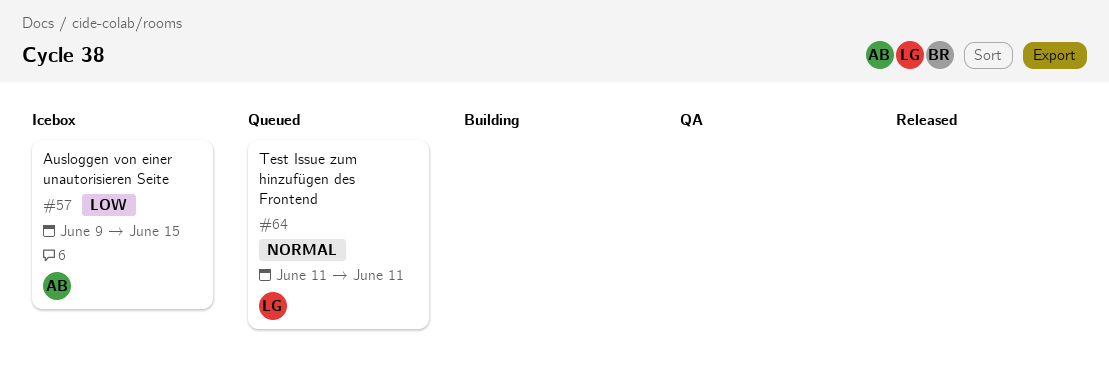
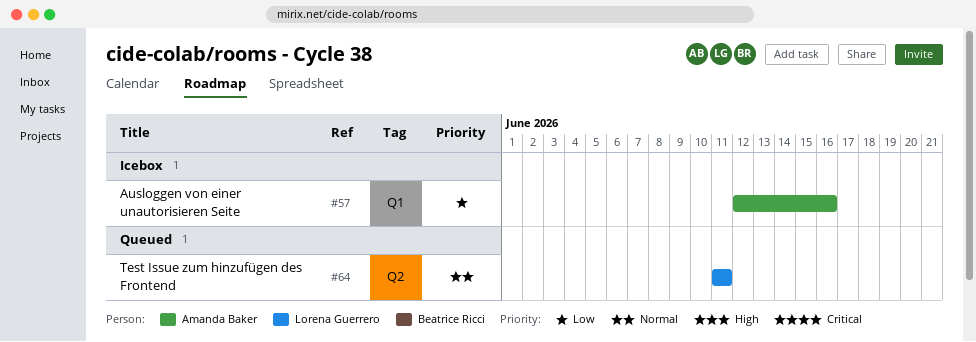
#57, start: Jun 9 -> Jun 12
#57, due: Jun 15 -> Jun 16

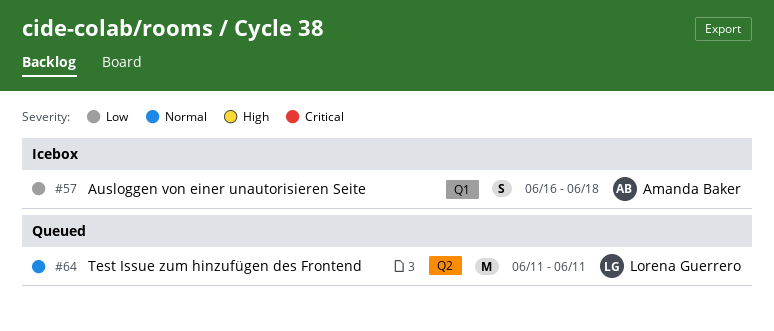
#57, start: Jun 12 -> Jun 16
#57, due: Jun 16 -> Jun 18

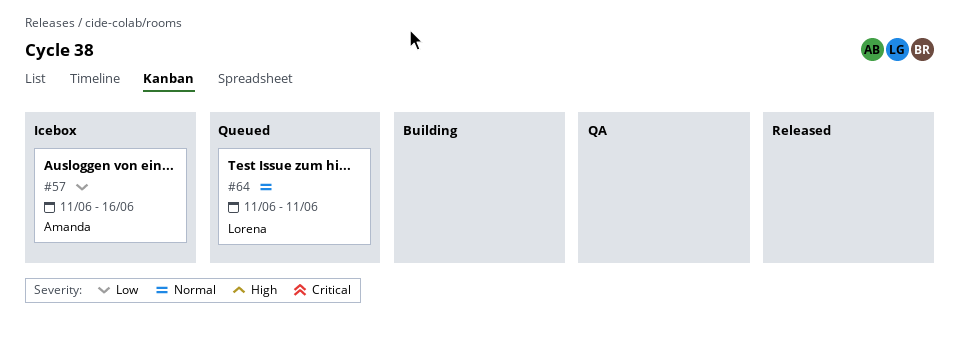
#57, start: Jun 16 -> Jun 11
#57, due: Jun 18 -> Jun 16

